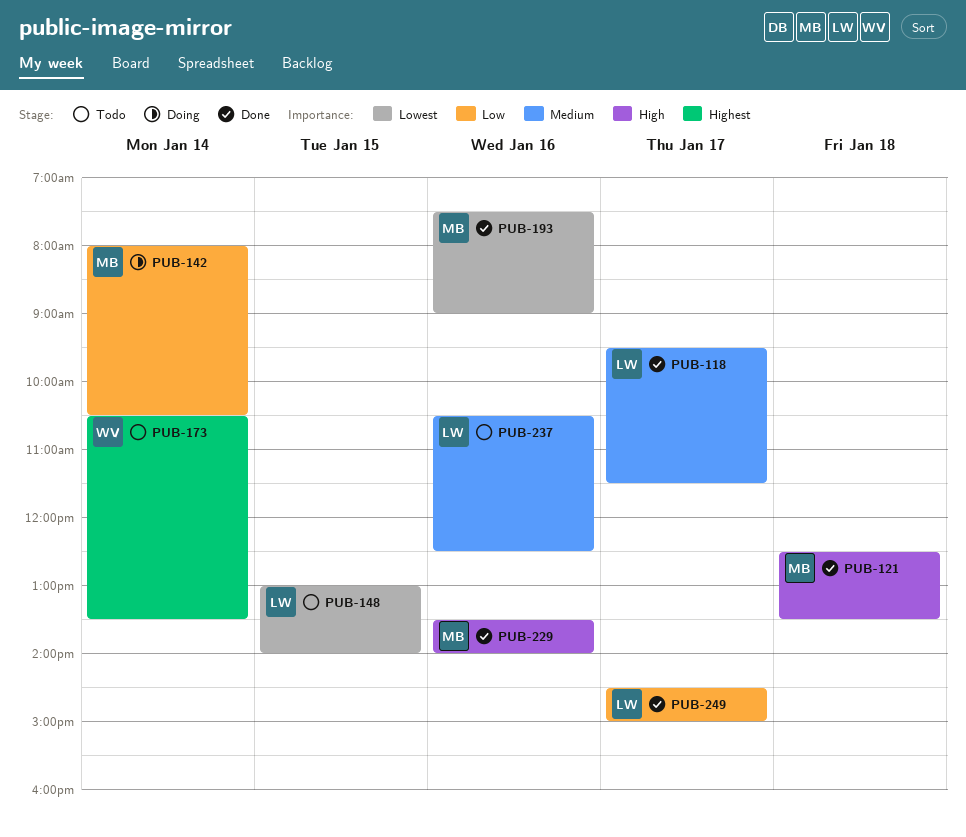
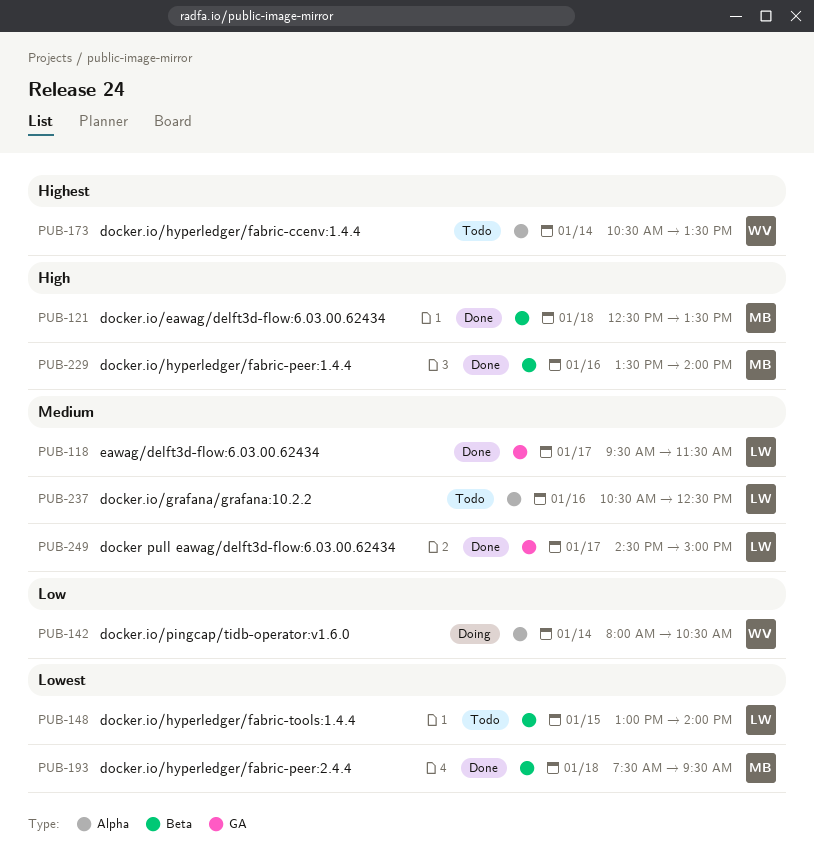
PUB-142, owner: MB -> WV
PUB-193, day: Jan 16 -> Jan 18
PUB-193, ends: 09:00 -> 09:30
PUB-249, priority: Low -> Medium

